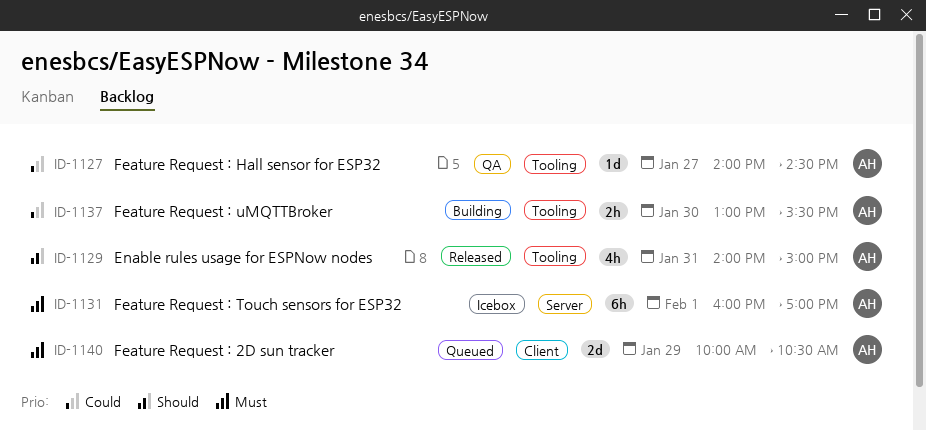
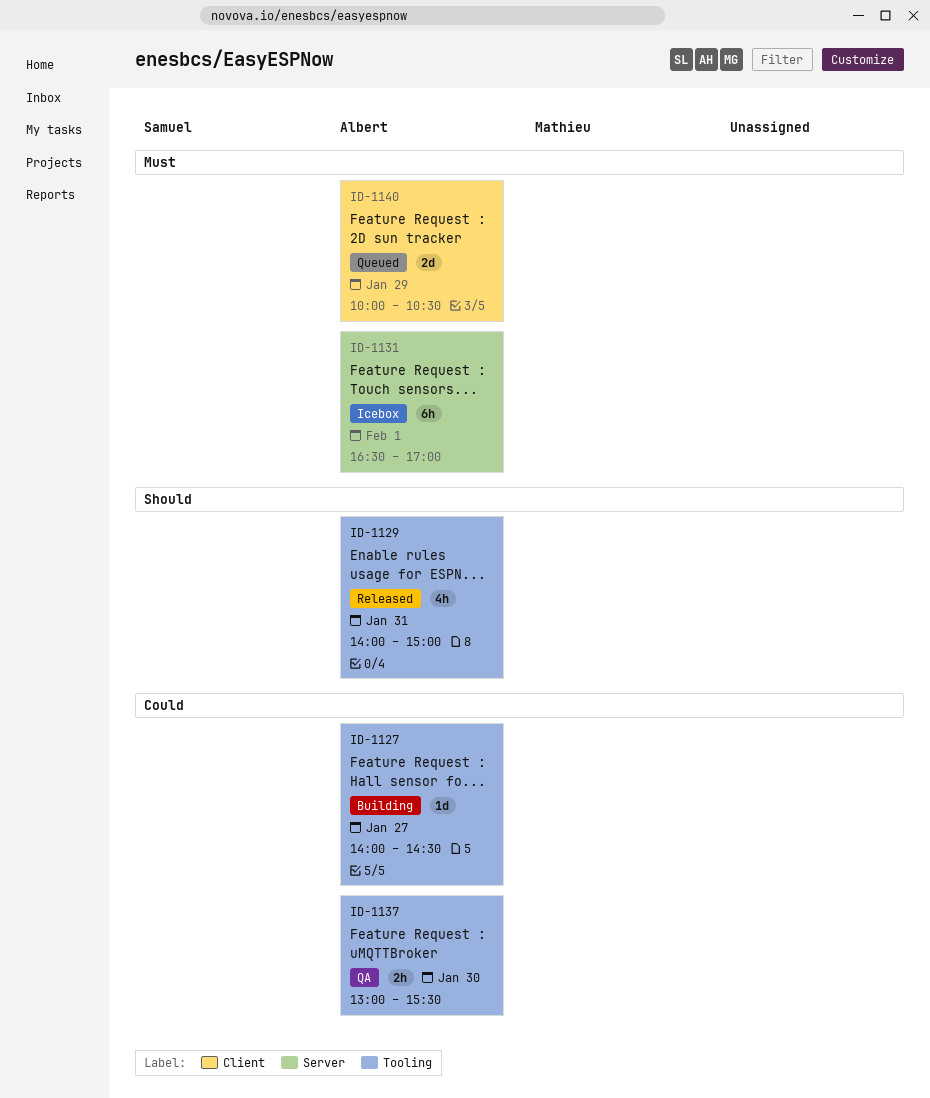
ID-1127, status: QA -> Building
ID-1131, begins: 16:00 -> 16:30
ID-1137, status: Building -> QA

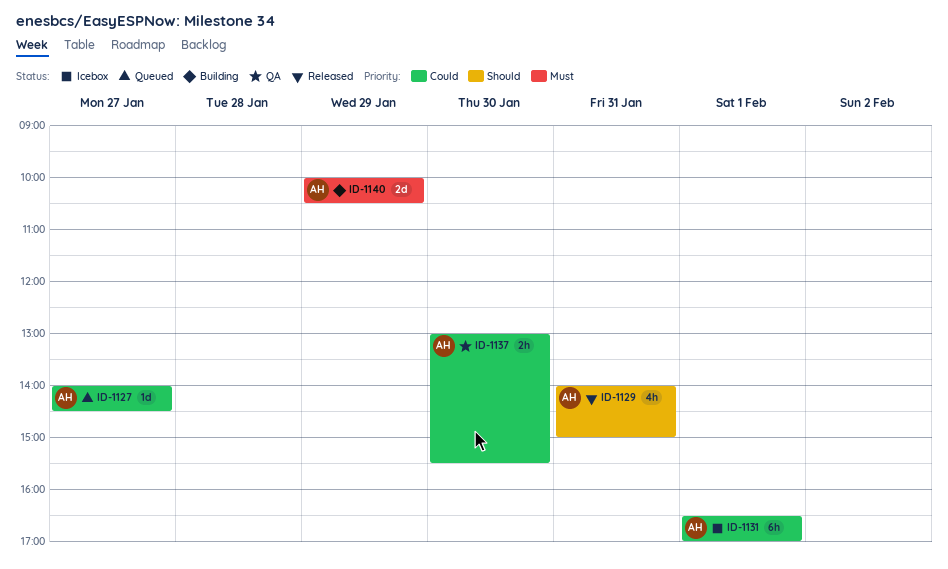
ID-1127, status: Building -> Queued
ID-1131, priority: Must -> Could
ID-1140, status: Queued -> Building

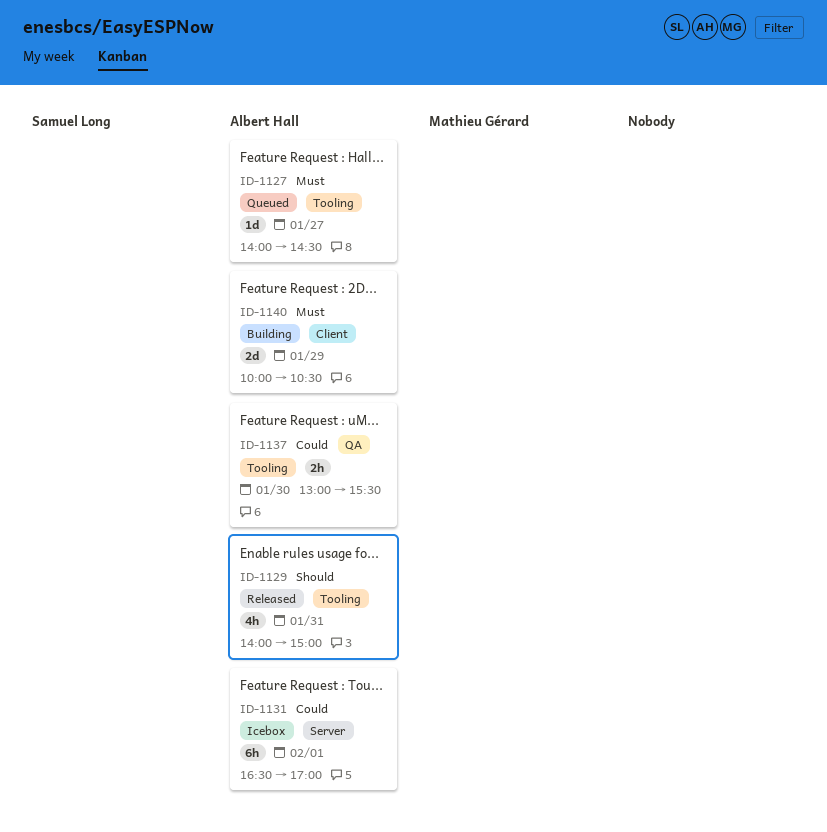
ID-1127, priority: Could -> Must

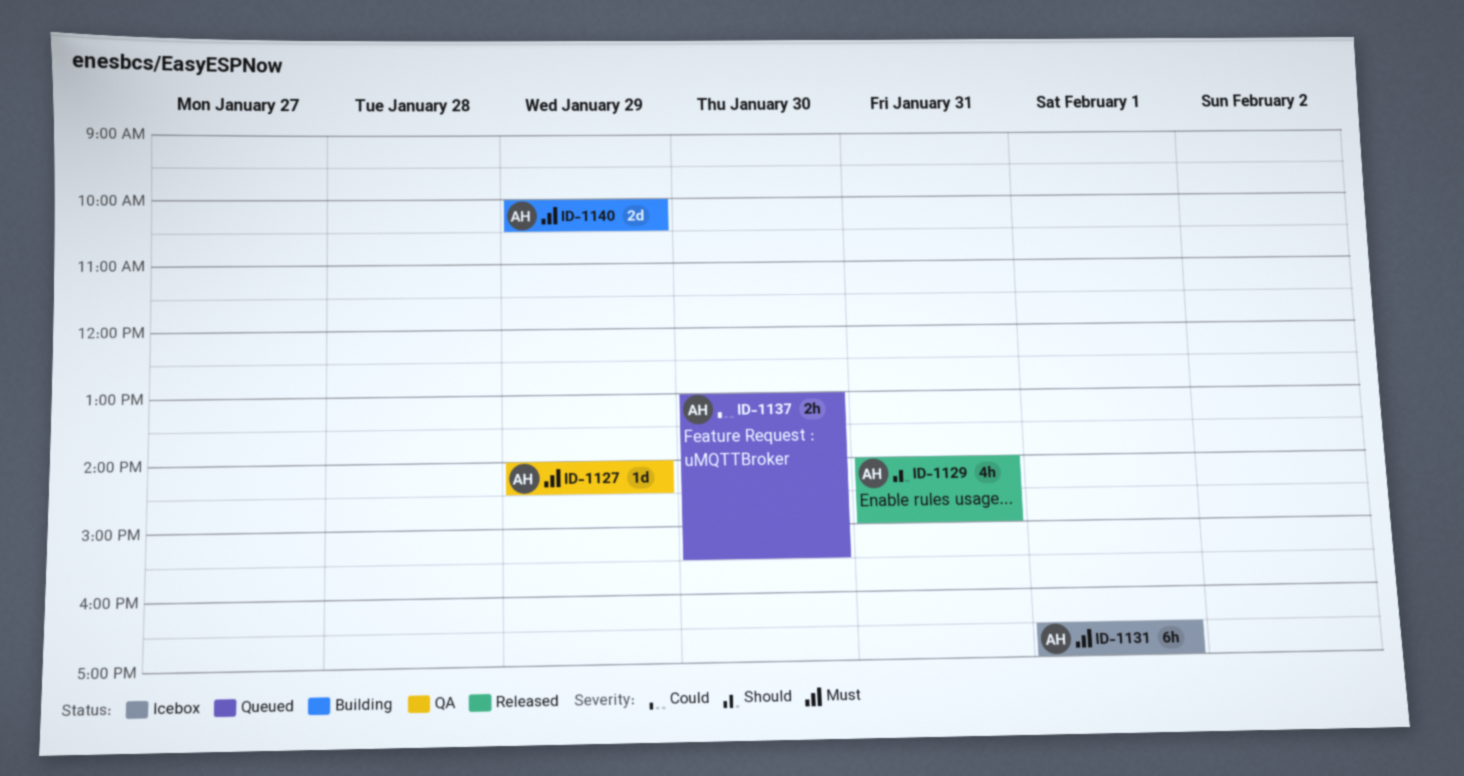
ID-1127, status: Queued -> QA
ID-1127, day: Jan 27 -> Jan 29
ID-1131, priority: Could -> Must
ID-1137, status: QA -> Queued

